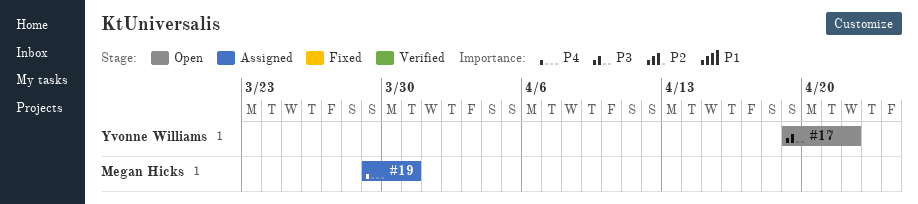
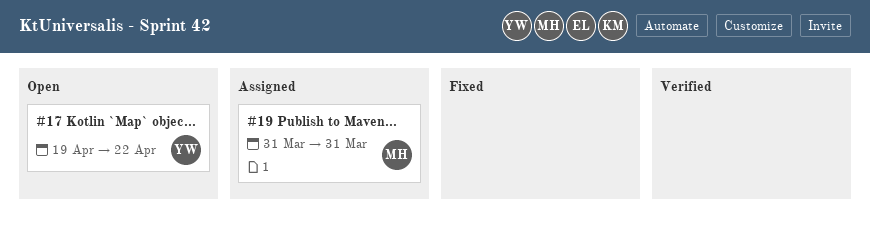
#19, start: Mar 29 -> Mar 31

